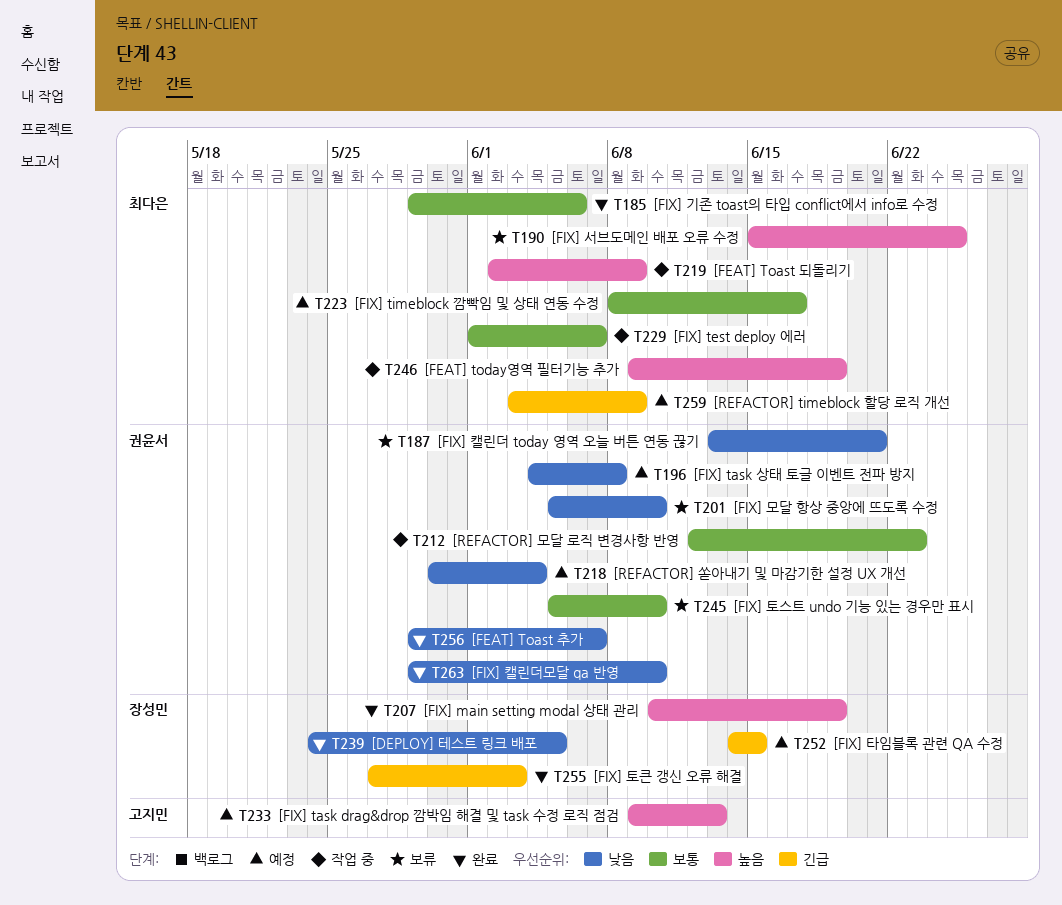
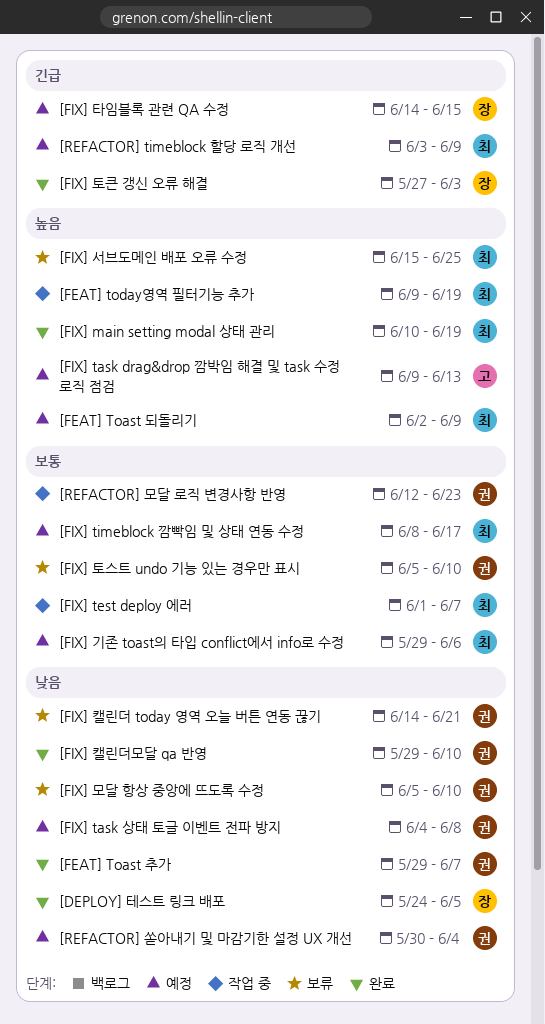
[FEAT] Toast 되돌리기, status: 작업 중 -> 예정
[FIX] main setting modal 상태 관리, owner: 장성민 -> 최다은
[FIX] 기존 toast의 타입 conflict에서 info로 수정, status: 완료 -> 예정
[FIX] 캘린더 today 영역 오늘 버튼 연동 끊기, start: Jun 13 -> Jun 14

